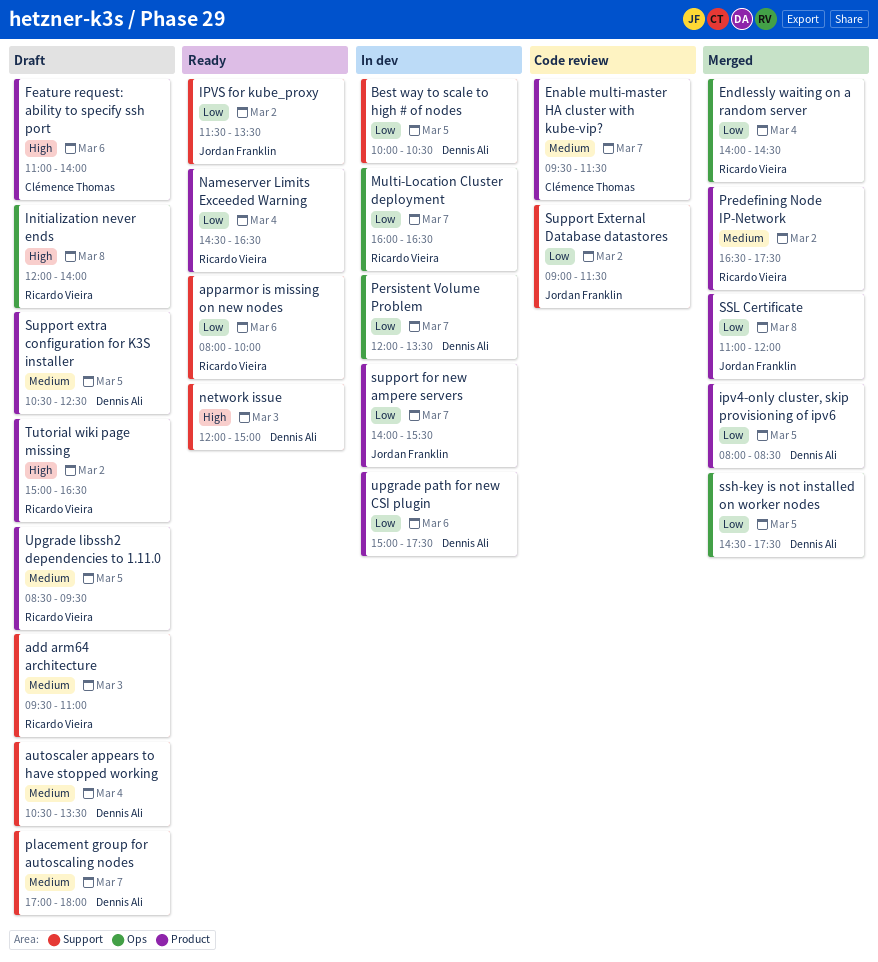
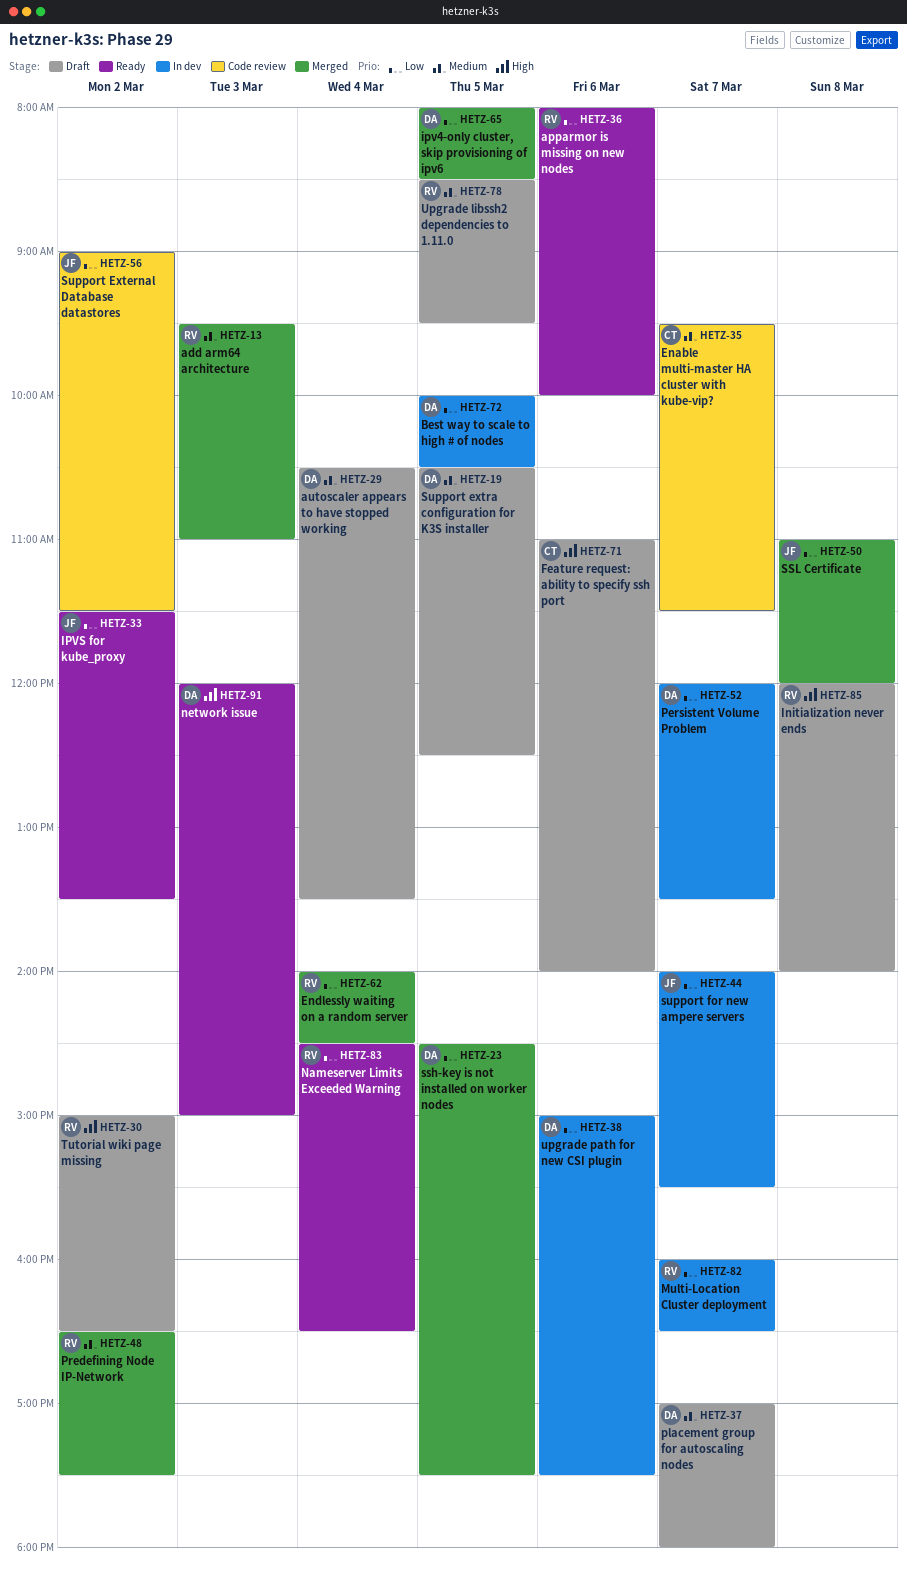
add arm64 architecture, status: Draft -> Merged

